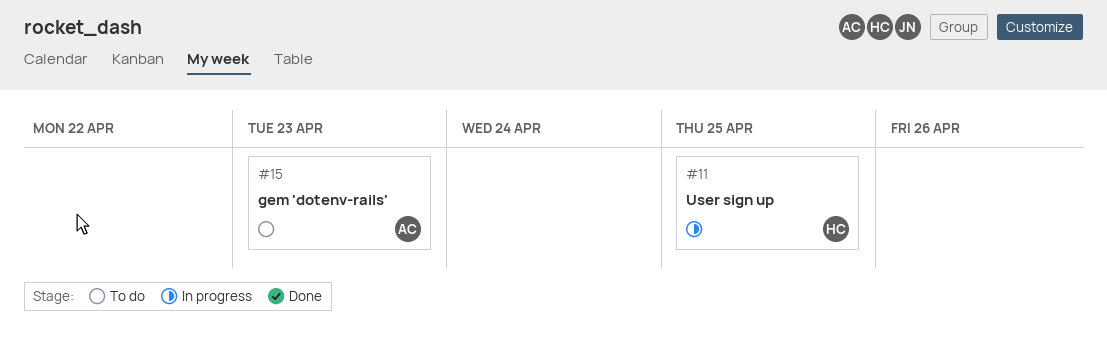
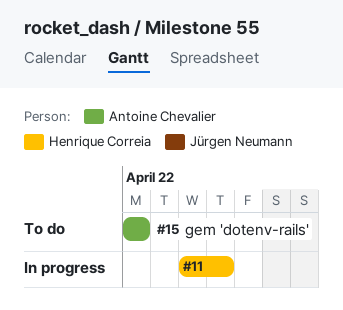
#15, due: Apr 23 -> Apr 22

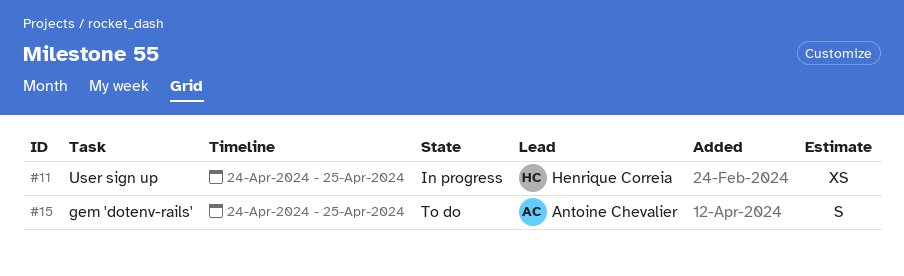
#15, start: Apr 22 -> Apr 24
#15, due: Apr 22 -> Apr 25

